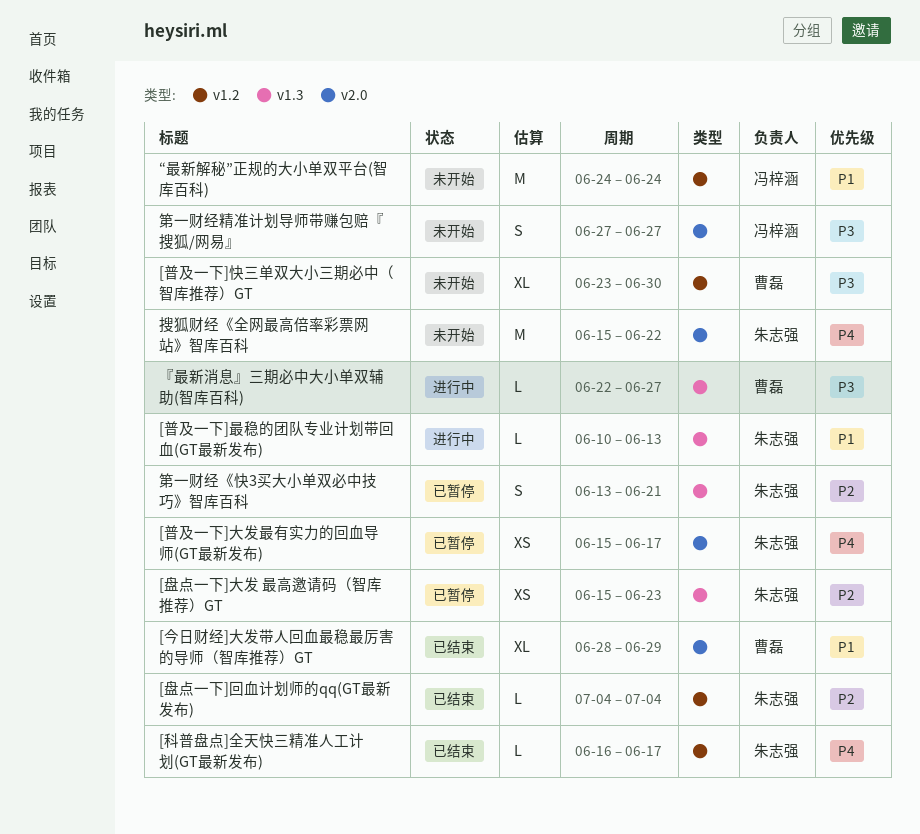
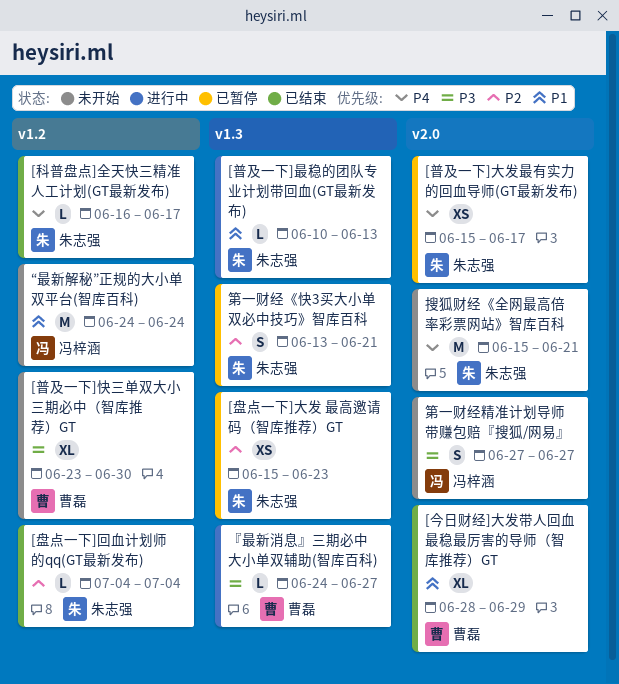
『最新消息』三期必中大小单双辅助(智库百科), start: Jun 22 -> Jun 24
搜狐财经《全网最高倍率彩票网站》智库百科, due: Jun 22 -> Jun 21

